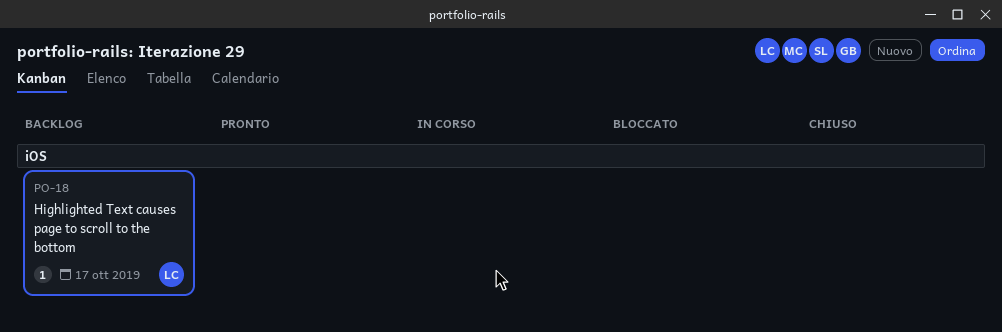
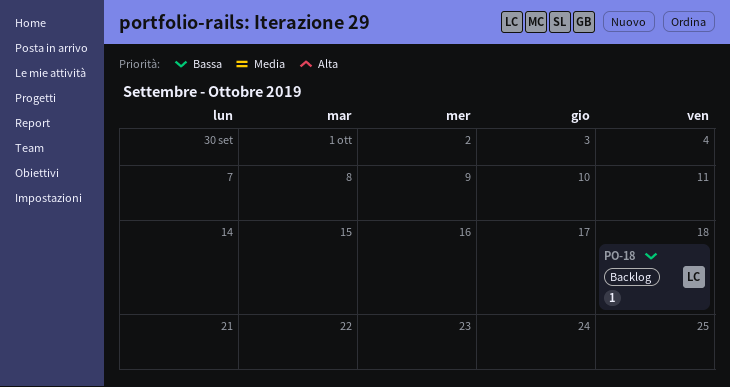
PO-18, due: Oct 17 -> Oct 18

